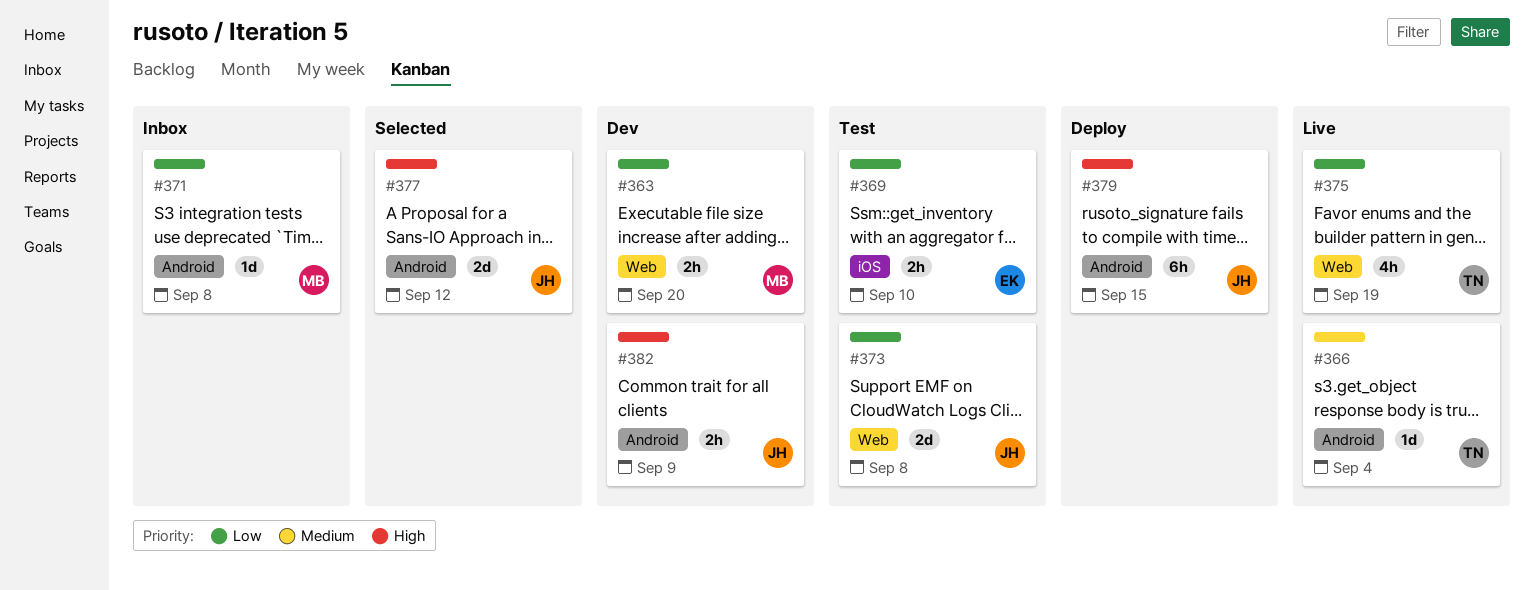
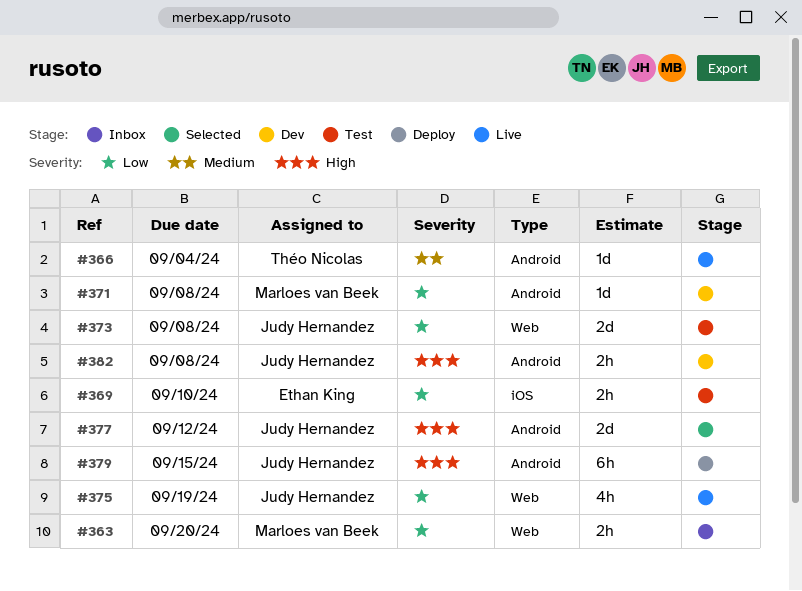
#363, status: Dev -> Inbox
#371, status: Inbox -> Dev
#375, owner: Théo Nicolas -> Judy Hernandez
#382, due: Sep 9 -> Sep 8

